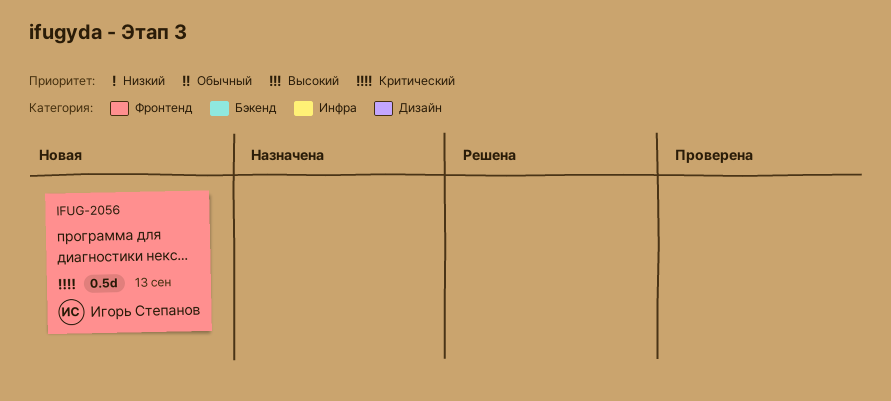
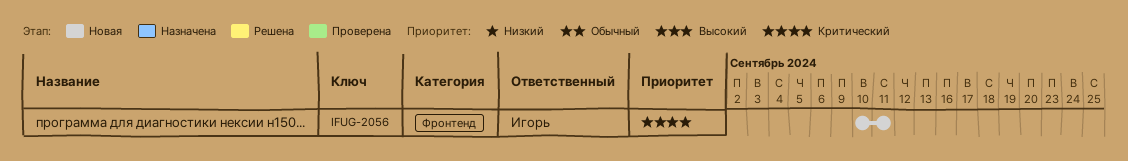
IFUG-2056, due: Sep 13 -> Sep 11

